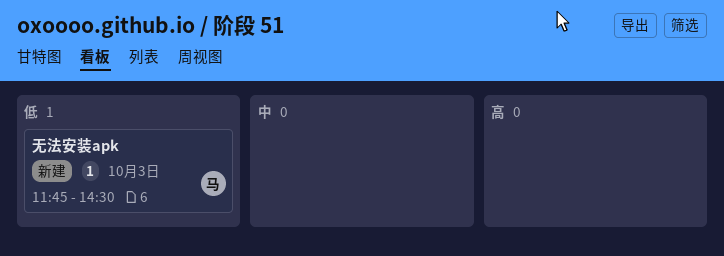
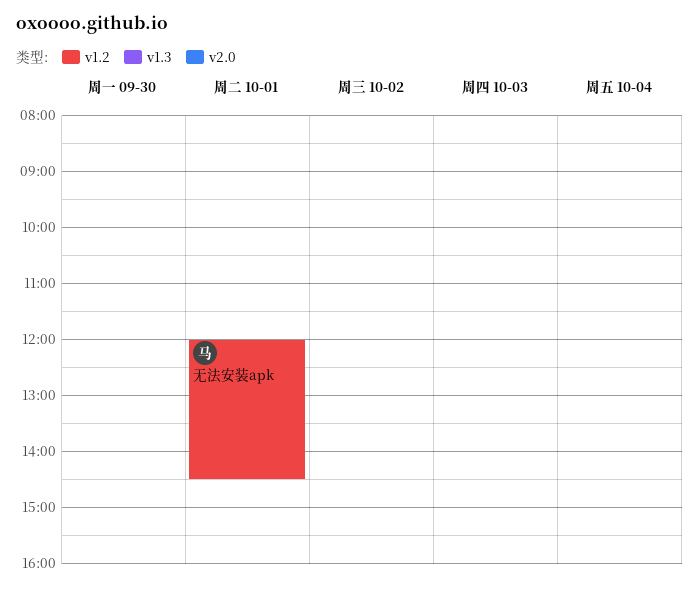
无法安装apk, day: Oct 3 -> Oct 1
无法安装apk, begins: 11:45 -> 12:00

